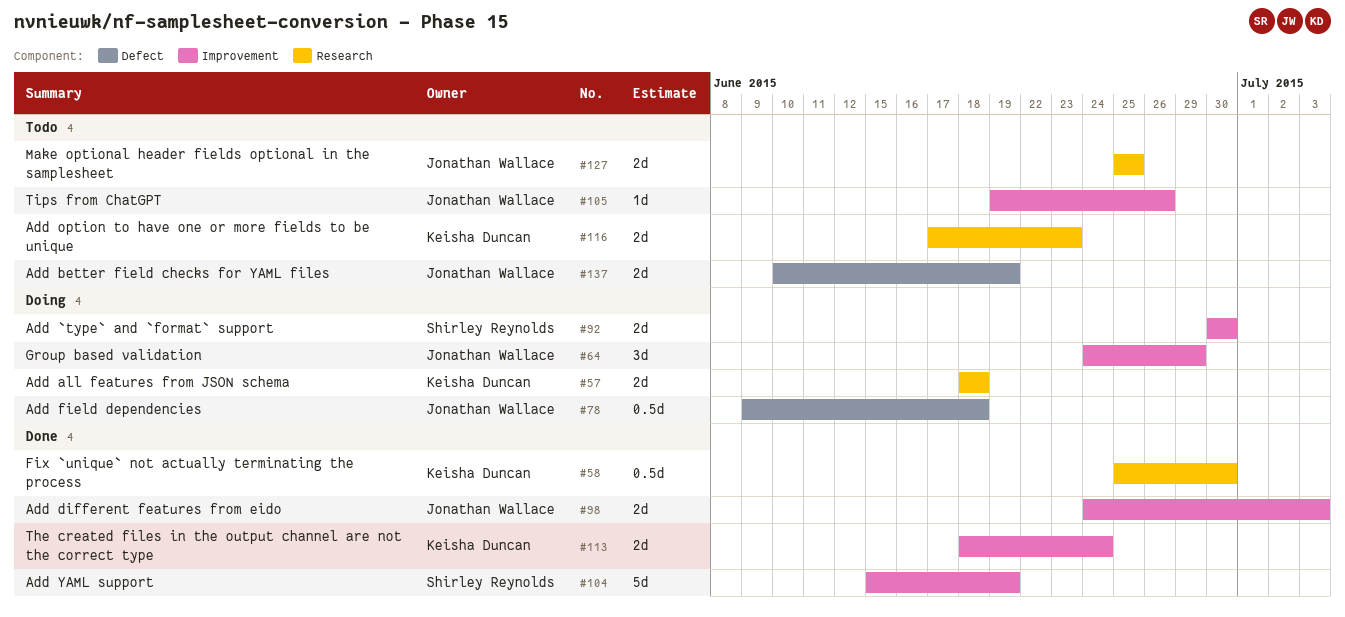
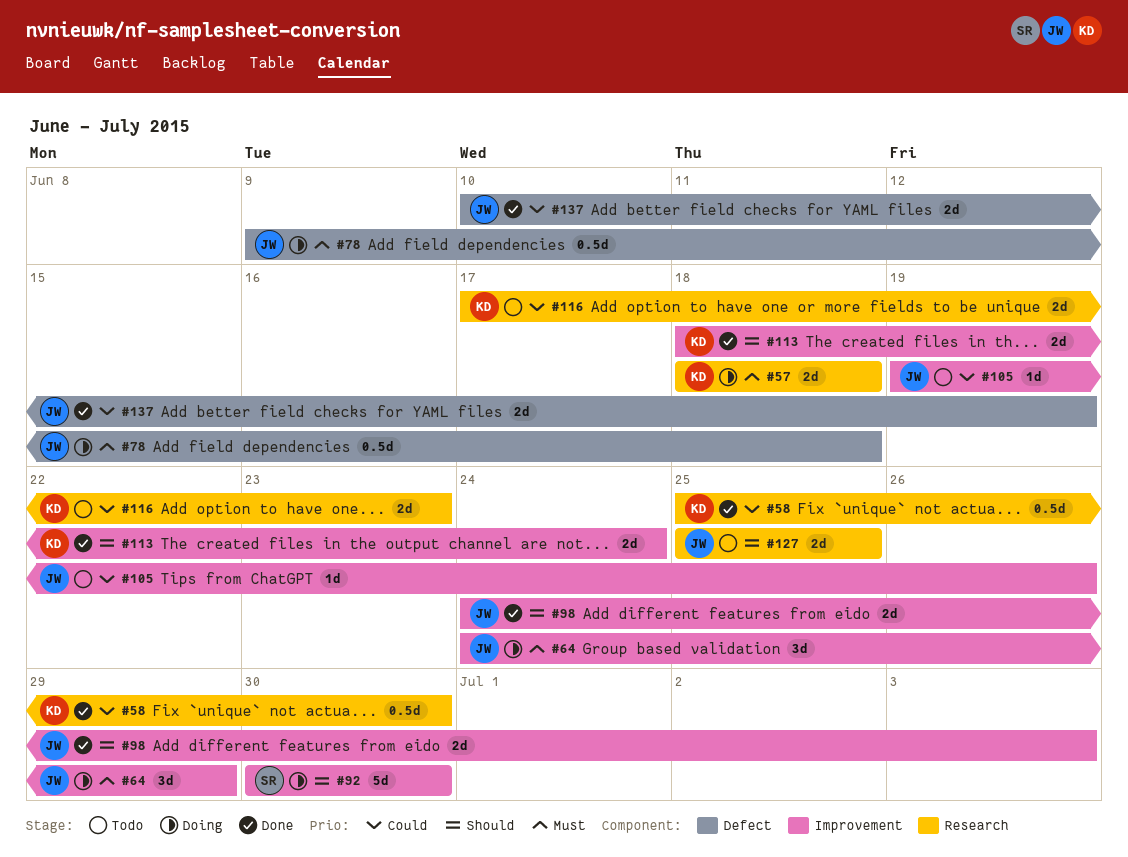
#92, estimate: 2d -> 5d
#104: present -> none
#137, status: Todo -> Done

